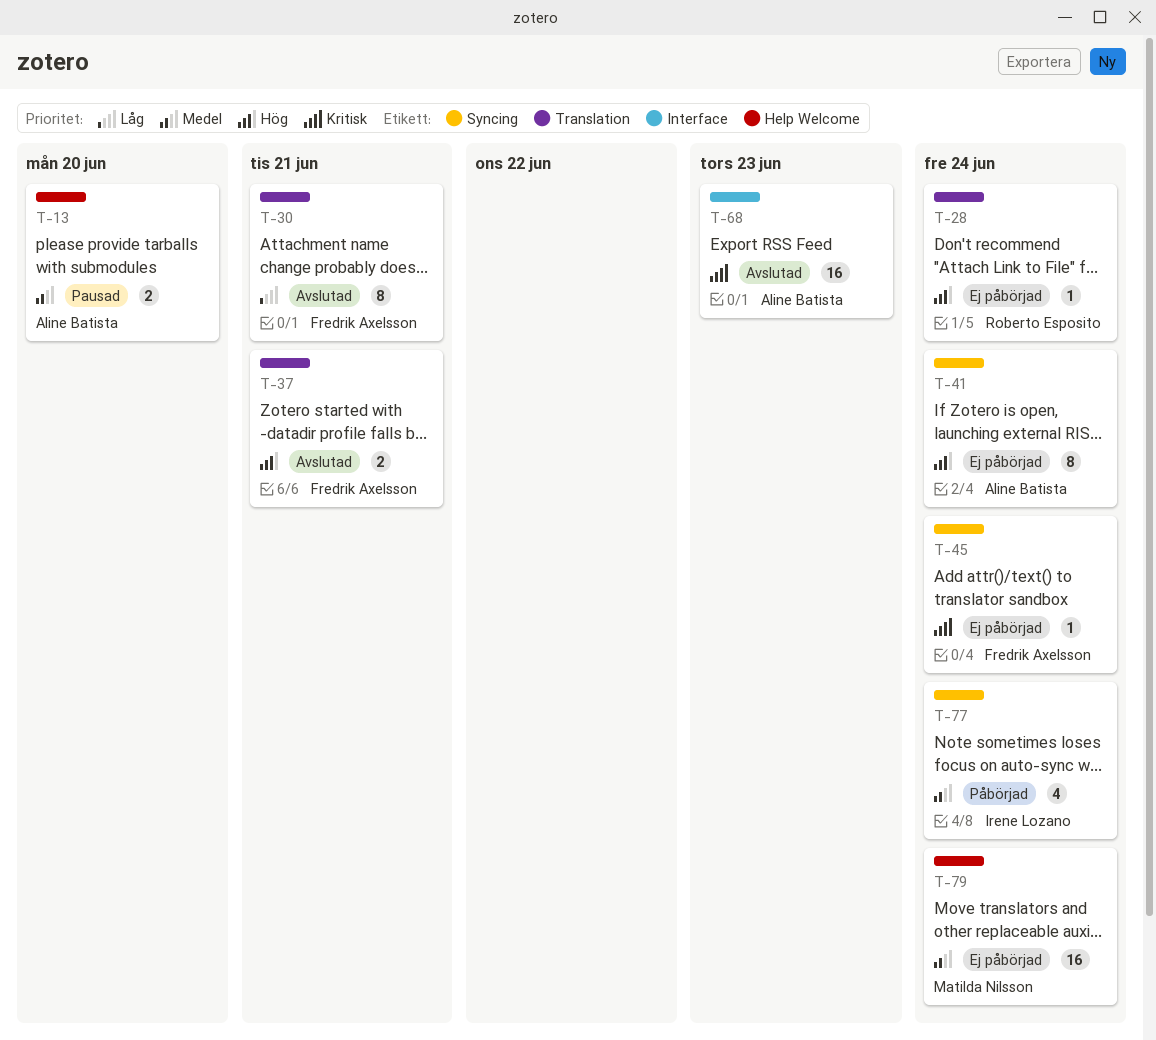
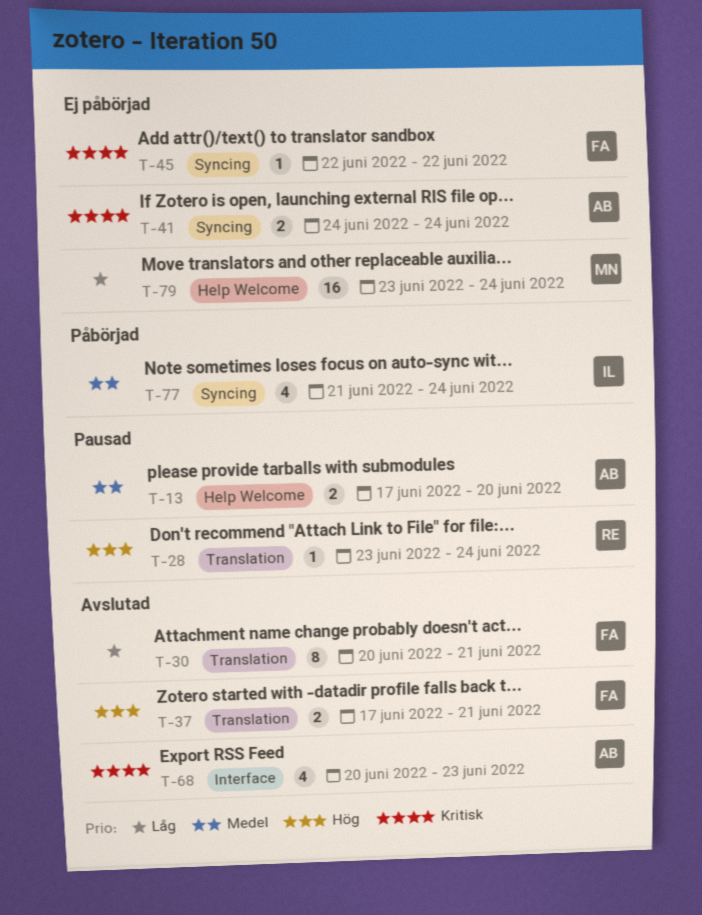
T-28, status: Ej påbörjad -> Pausad
T-41, priority: Hög -> Kritisk
T-41, estimate: 8 -> 2
T-45, due: Jun 24 -> Jun 22
T-68, estimate: 16 -> 4
T-79, priority: Medel -> Låg

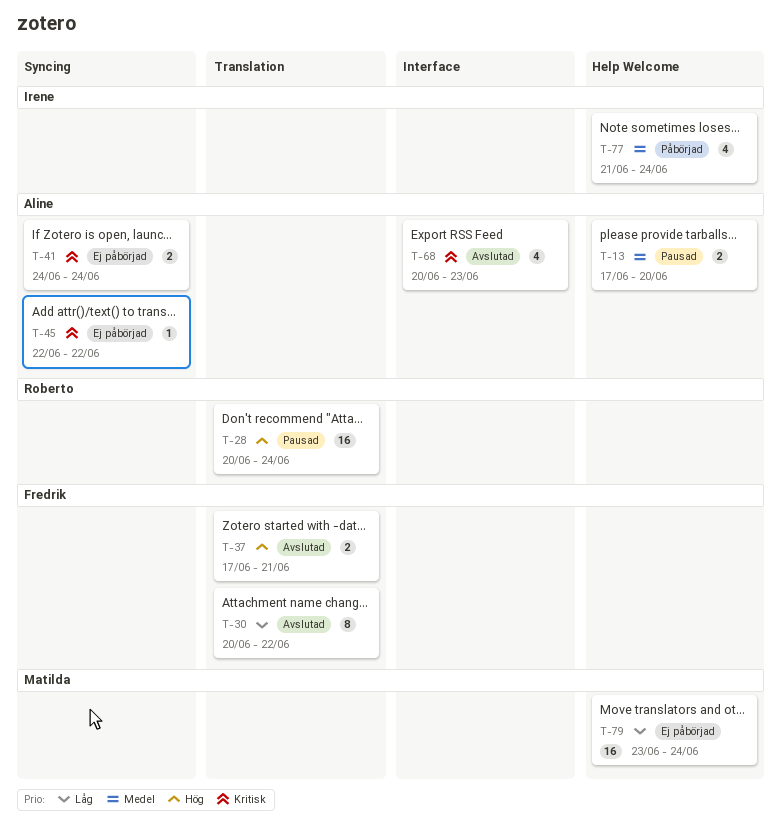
T-28, estimate: 1 -> 16
T-28, start: Jun 23 -> Jun 20
T-30, due: Jun 21 -> Jun 22
T-45, owner: Fredrik -> Aline
T-77, label: Syncing -> Help Welcome

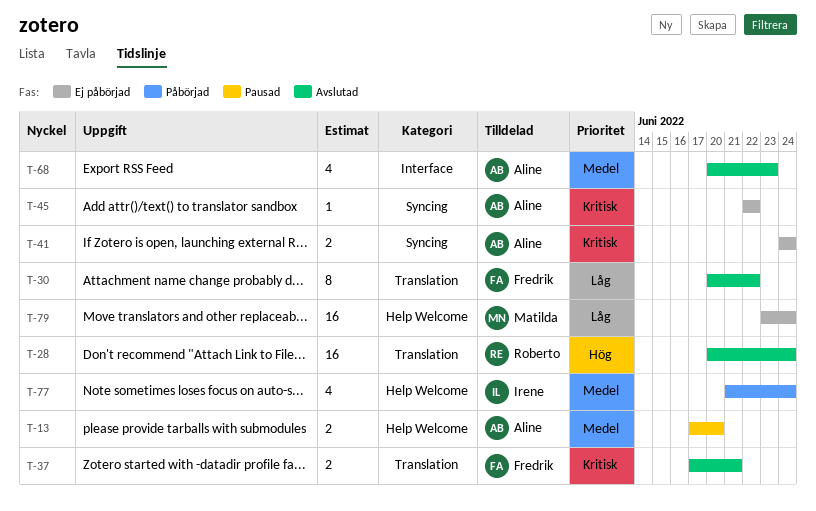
T-28, status: Pausad -> Avslutad
T-37, priority: Hög -> Kritisk
T-68, priority: Kritisk -> Medel

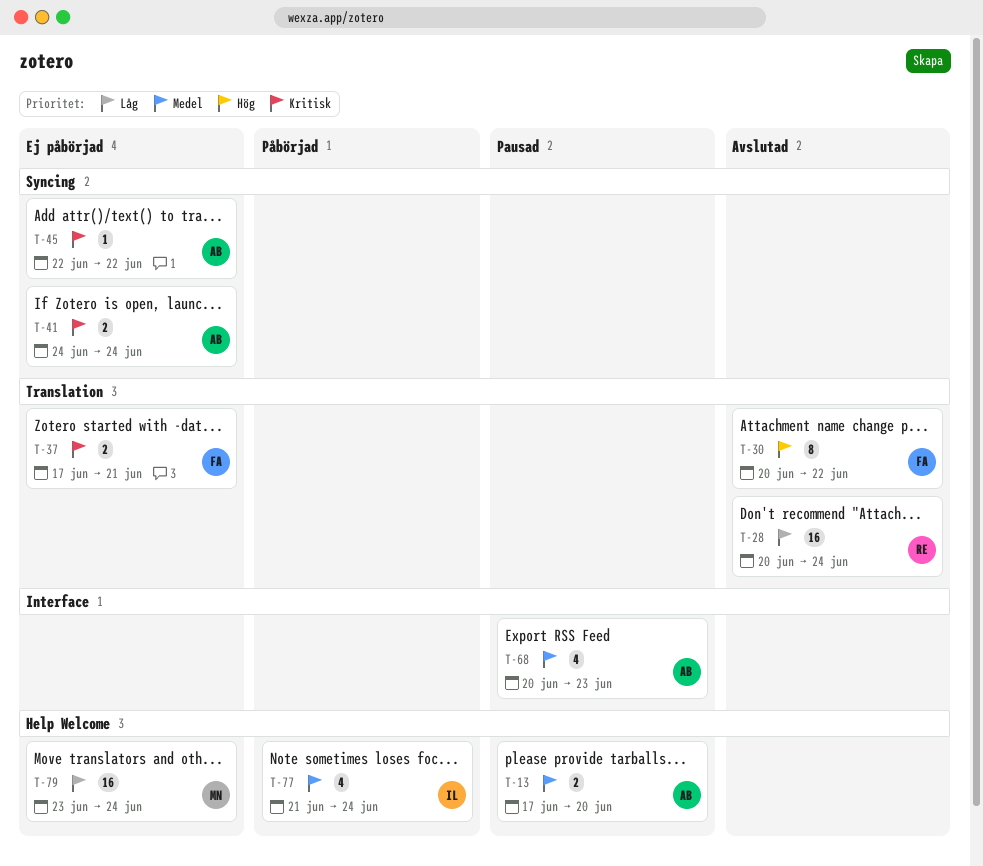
T-28, priority: Hög -> Låg
T-30, priority: Låg -> Hög
T-37, status: Avslutad -> Ej påbörjad
T-68, status: Avslutad -> Pausad

